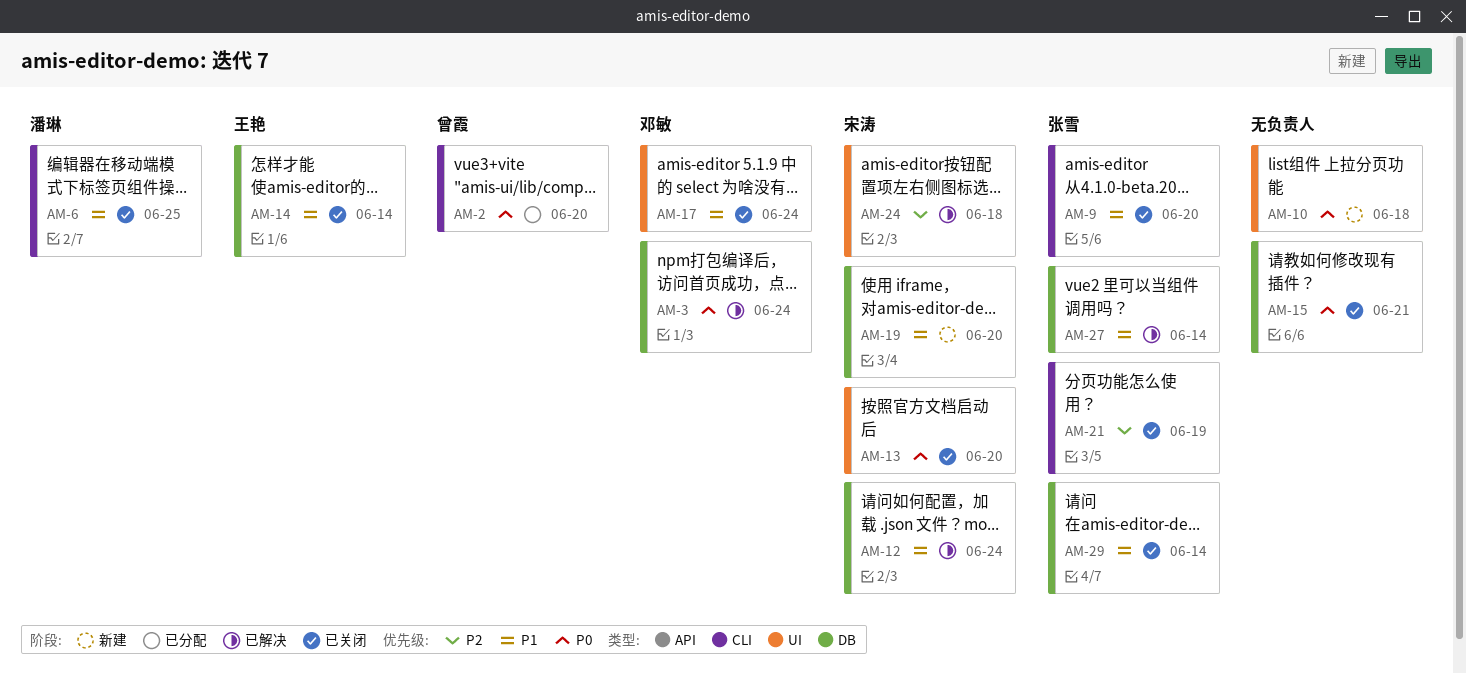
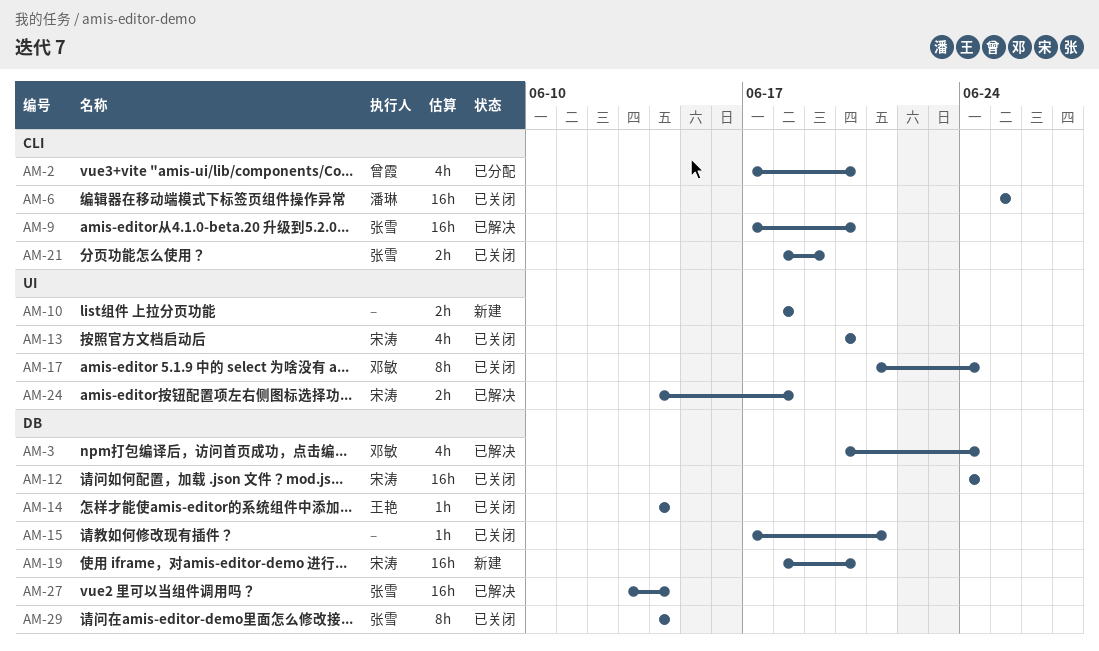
AM-9, status: 已关闭 -> 已解决
AM-12, status: 已解决 -> 已关闭

